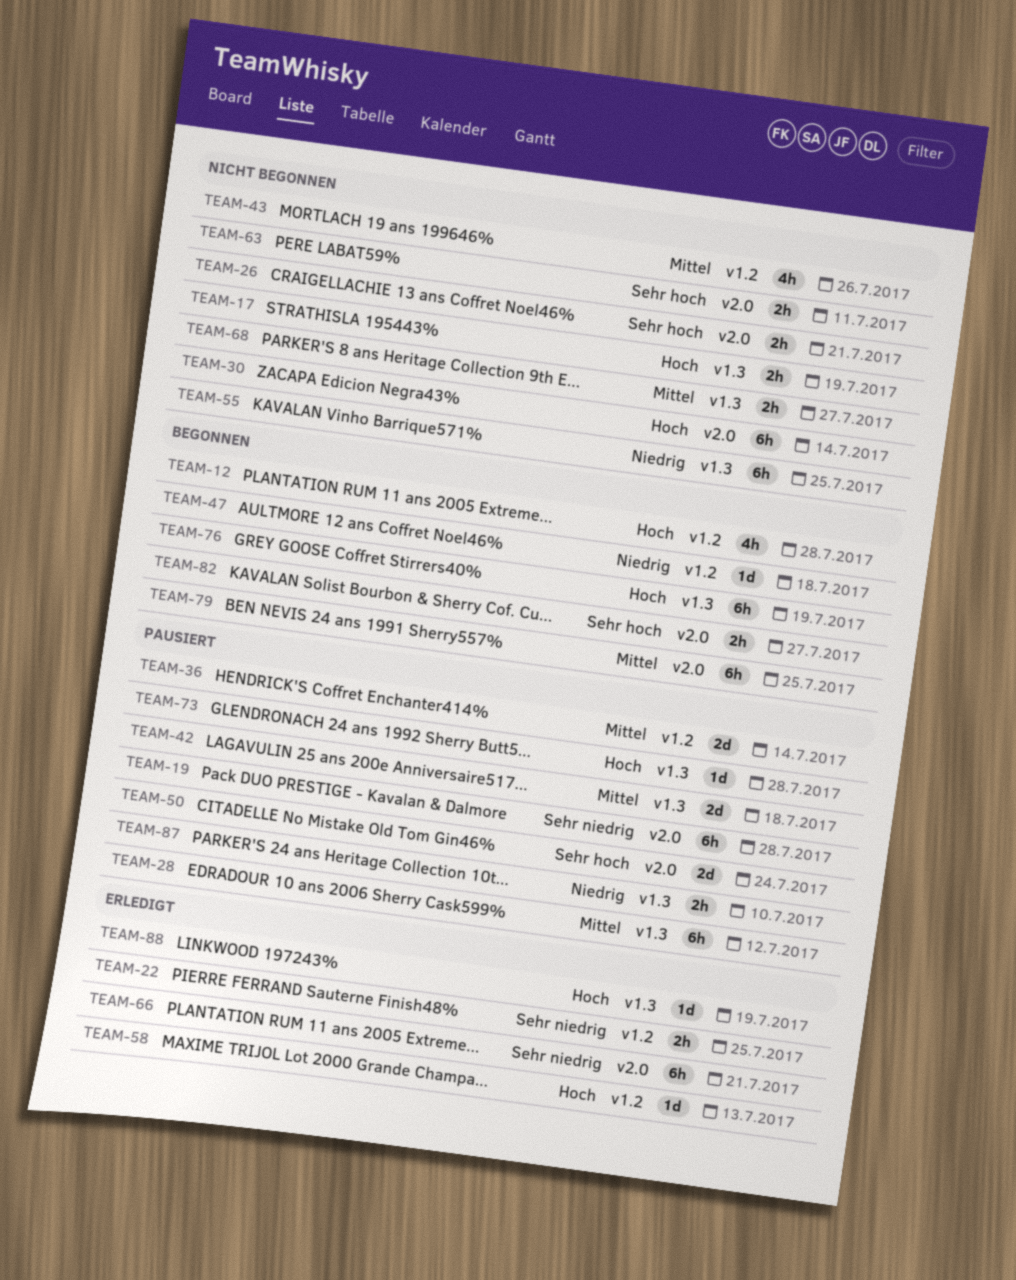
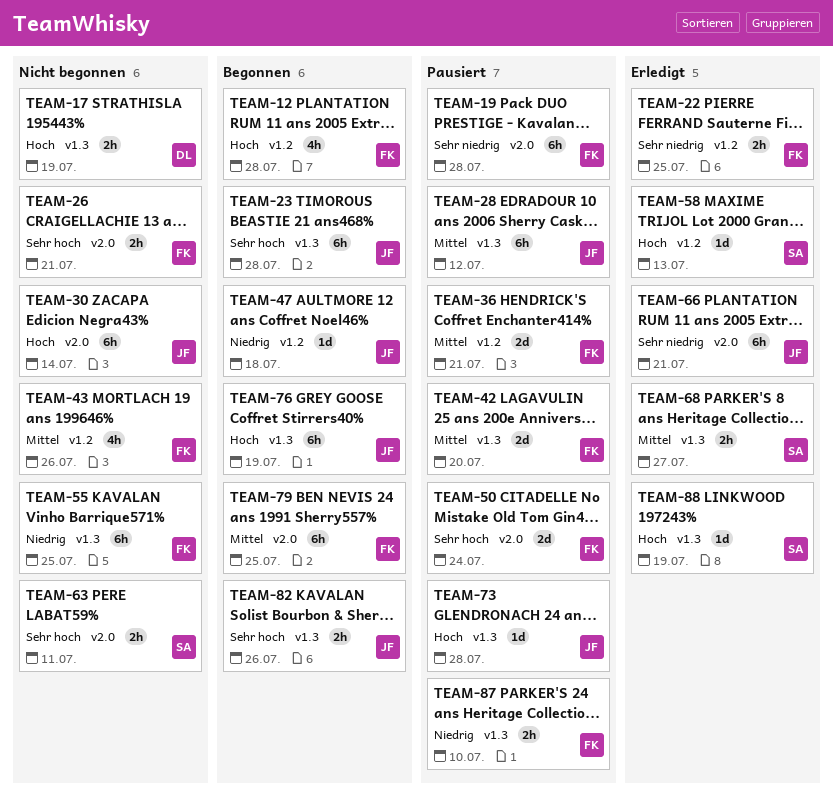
TEAM-23: none -> present
TEAM-36, due: Jul 14 -> Jul 21
TEAM-42, due: Jul 18 -> Jul 20
TEAM-68, status: Nicht begonnen -> Erledigt
TEAM-82, label: v2.0 -> v1.3
TEAM-82, due: Jul 27 -> Jul 26

